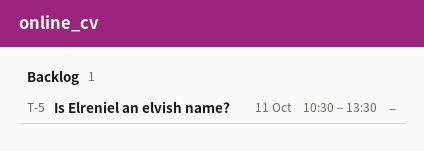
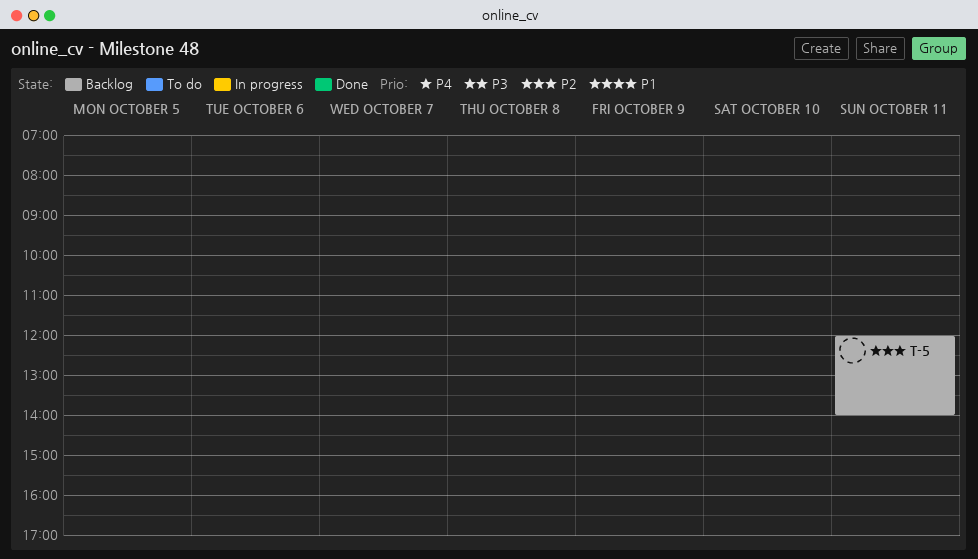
T-5, begins: 10:30 -> 12:00
T-5, ends: 13:30 -> 14:00

